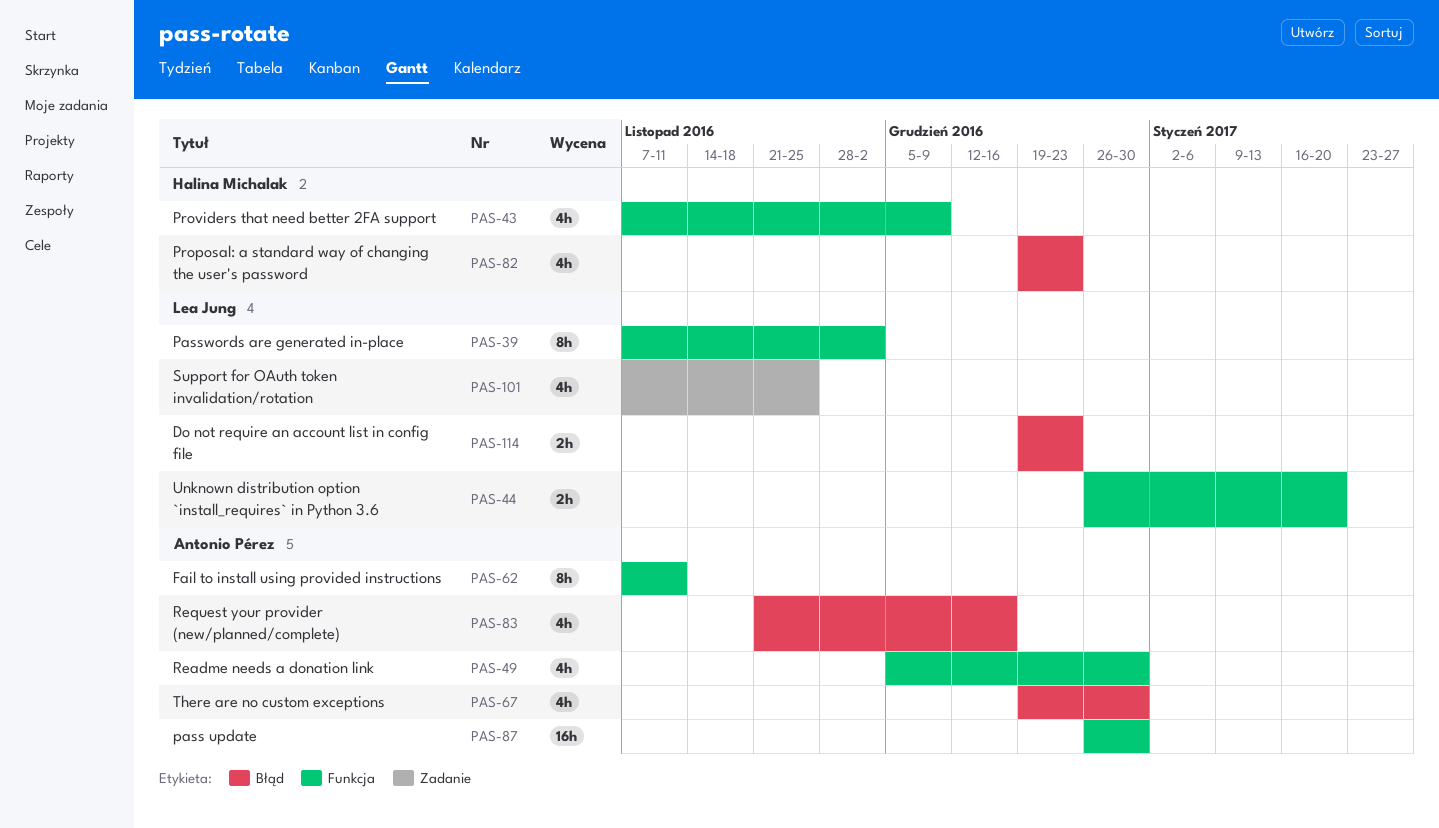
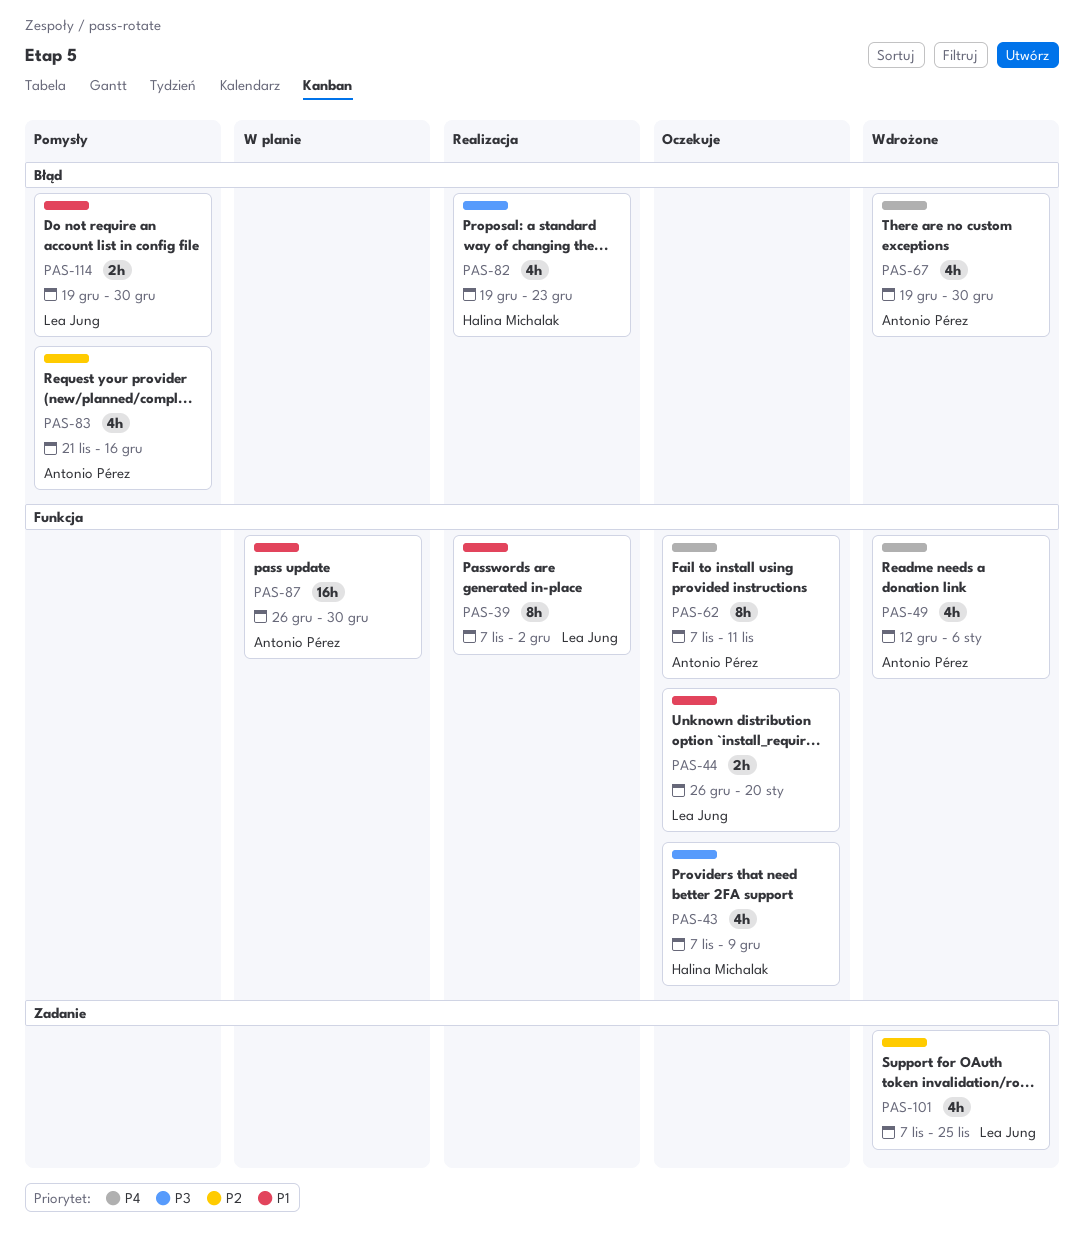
PAS-49, start: Dec 5 -> Dec 12
PAS-49, due: Dec 30 -> Jan 6
PAS-114, due: Dec 23 -> Dec 30

